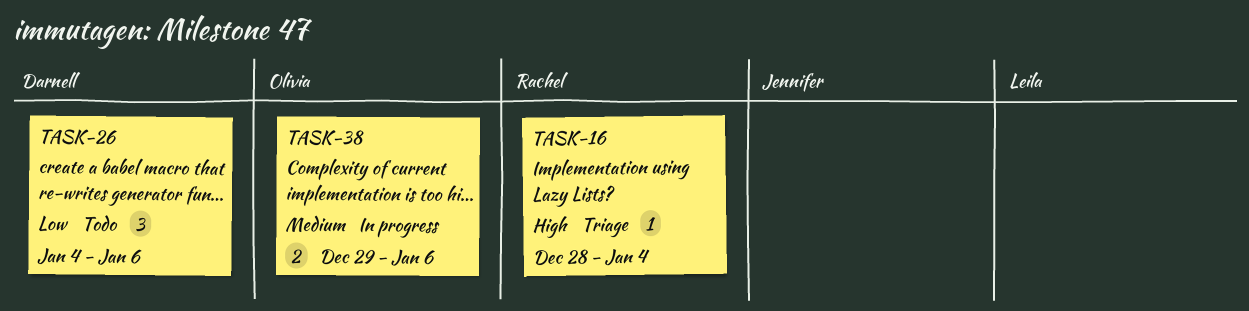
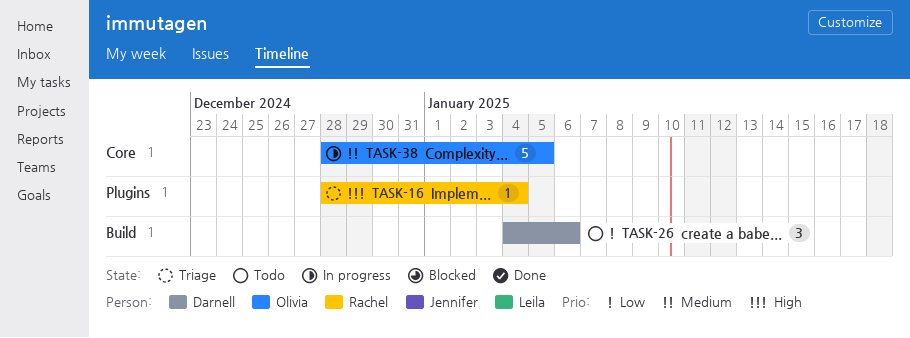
TASK-38, estimate: 2 -> 5
TASK-38, start: Dec 29 -> Dec 28
TASK-38, due: Jan 6 -> Jan 5

